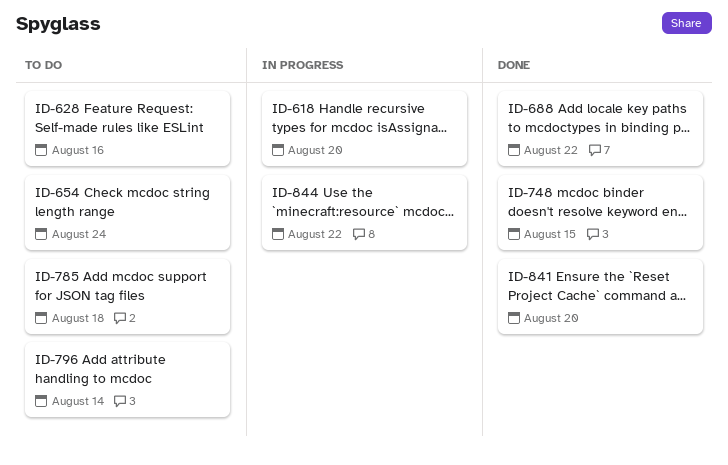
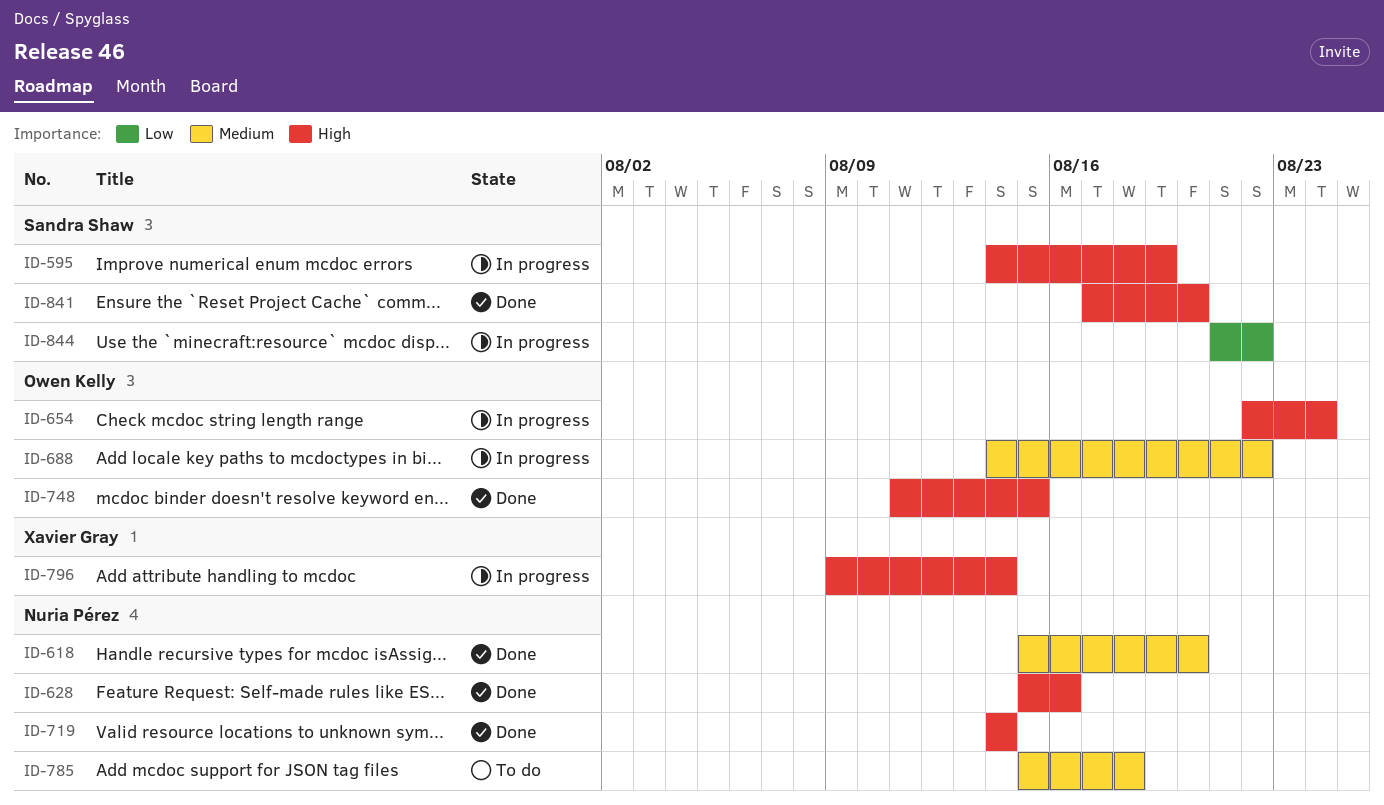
ID-595: none -> present
ID-618, status: In progress -> Done
ID-628, status: To do -> Done
ID-654, status: To do -> In progress
ID-688, status: Done -> In progress
ID-719: none -> present
ID-796, status: To do -> In progress

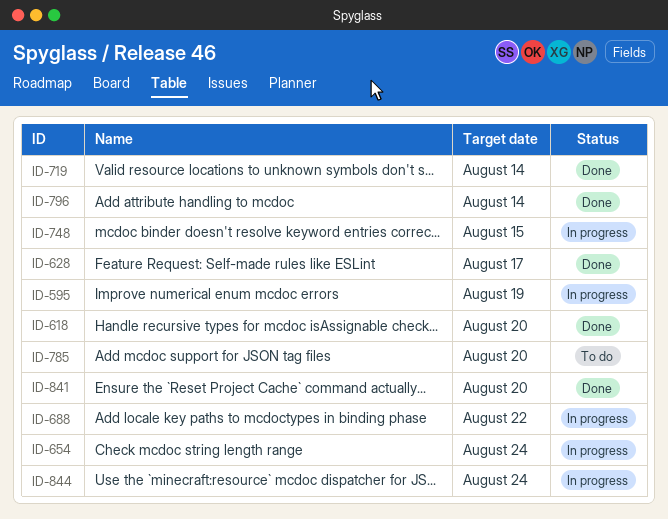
ID-628, due: Aug 16 -> Aug 17
ID-748, status: Done -> In progress
ID-785, due: Aug 18 -> Aug 20
ID-796, status: In progress -> Done
ID-844, due: Aug 22 -> Aug 24

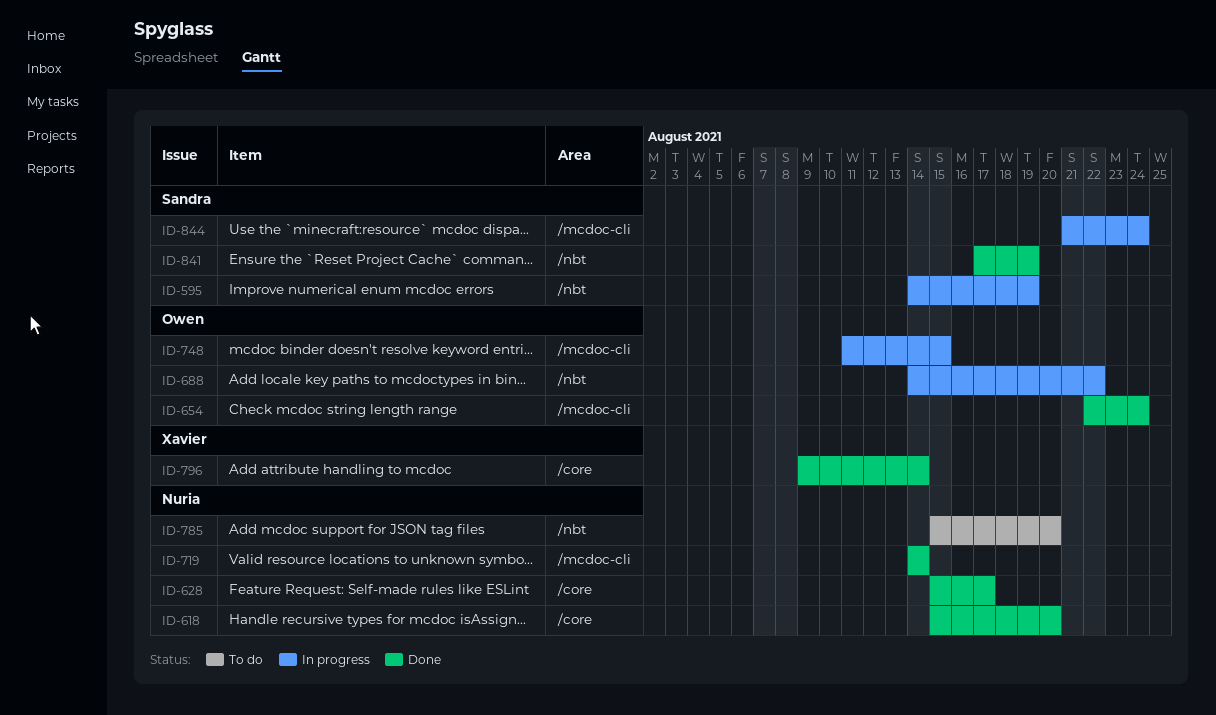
ID-654, status: In progress -> Done
ID-841, due: Aug 20 -> Aug 19

